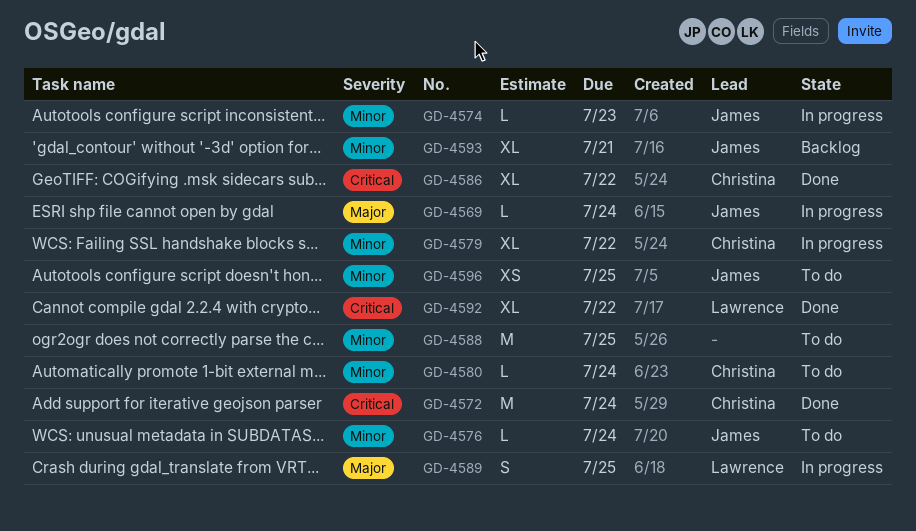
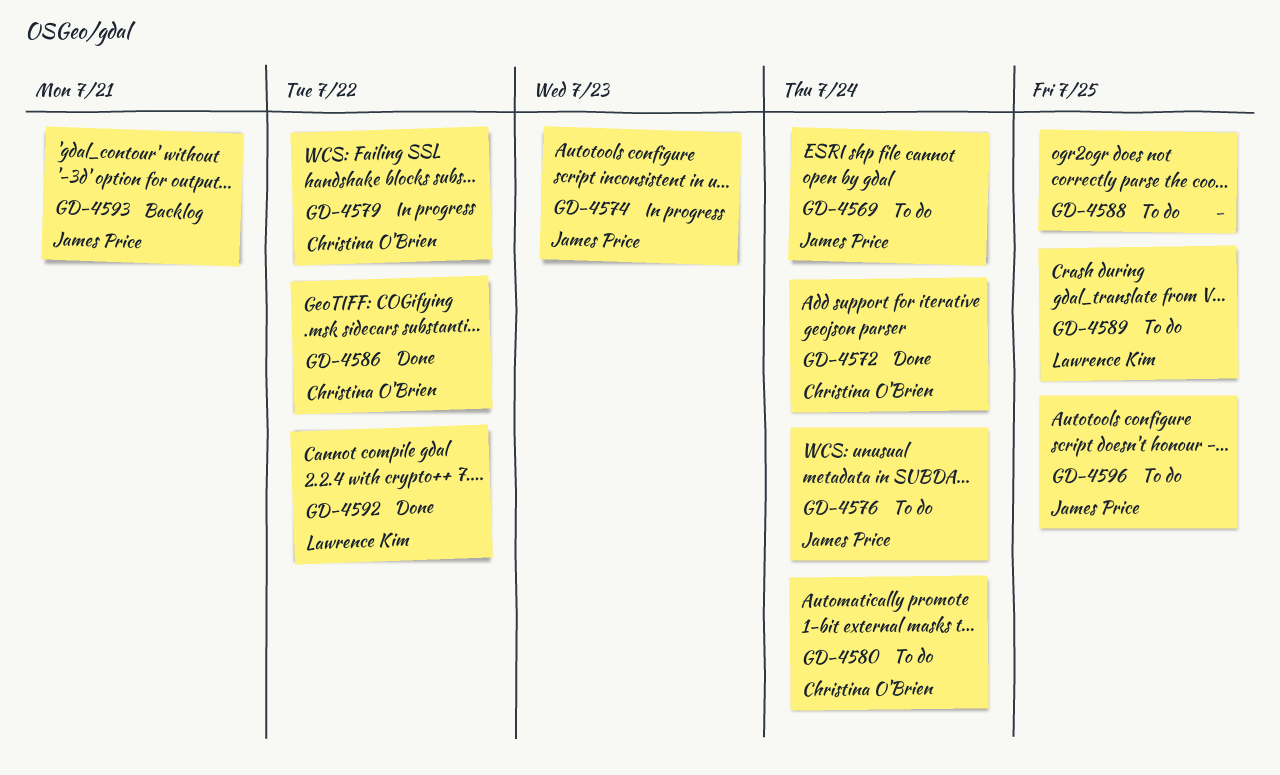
GD-4569, status: In progress -> To do
GD-4589, status: In progress -> To do

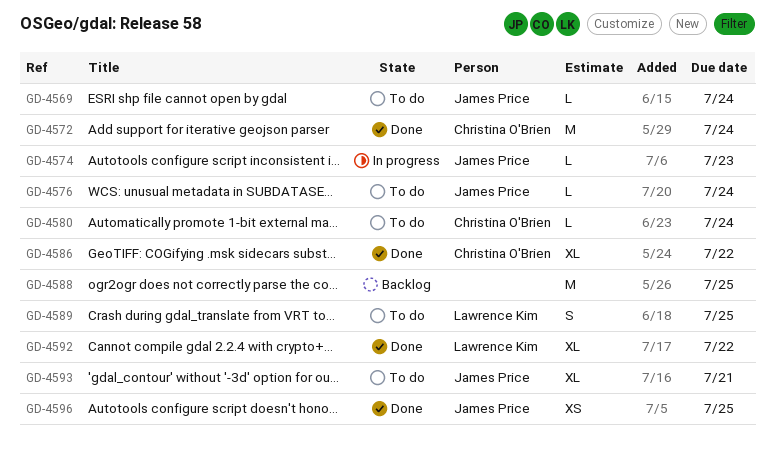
GD-4579: present -> none
GD-4588, status: To do -> Backlog
GD-4593, status: Backlog -> To do
GD-4596, status: To do -> Done

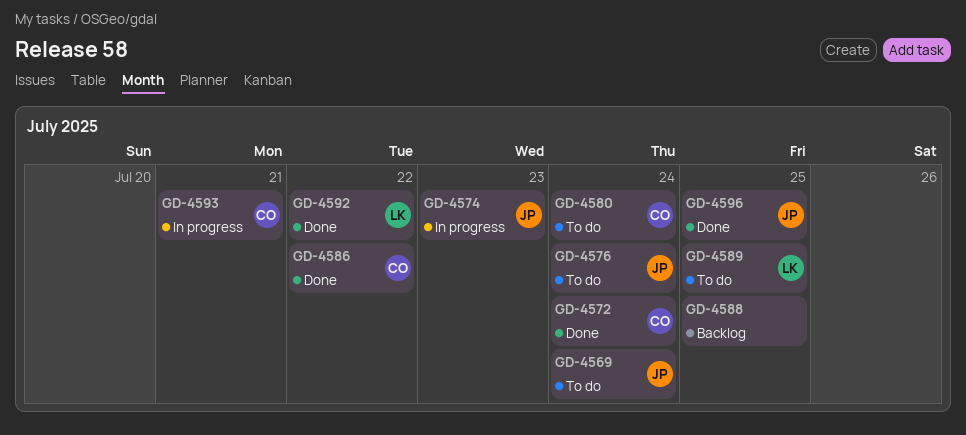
GD-4593, status: To do -> In progress
GD-4593, owner: James Price -> Christina O'Brien

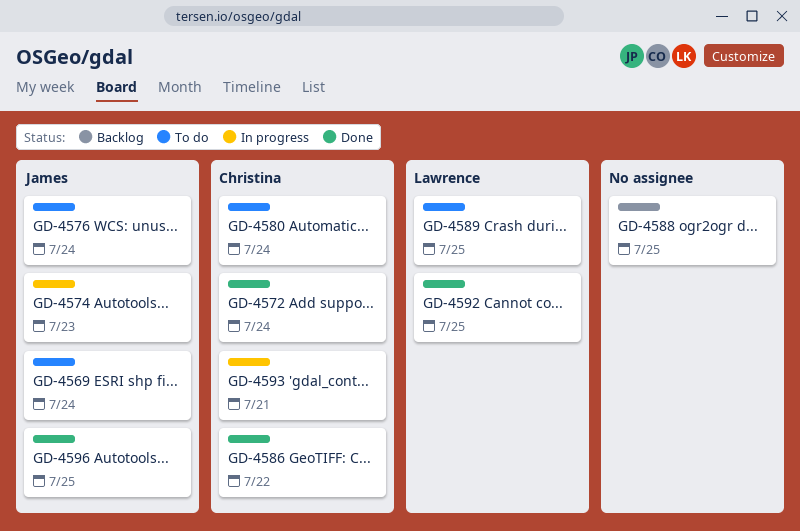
GD-4592, due: Jul 22 -> Jul 25

